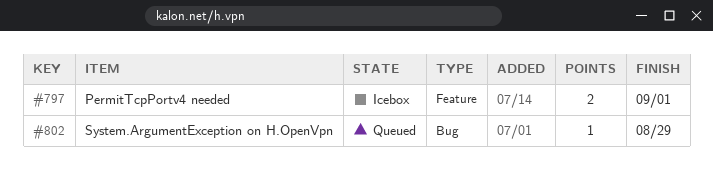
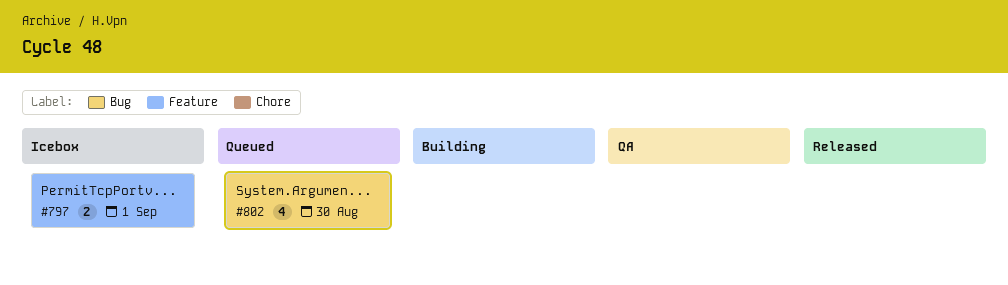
#802, estimate: 1 -> 4
#802, due: Aug 29 -> Aug 30

